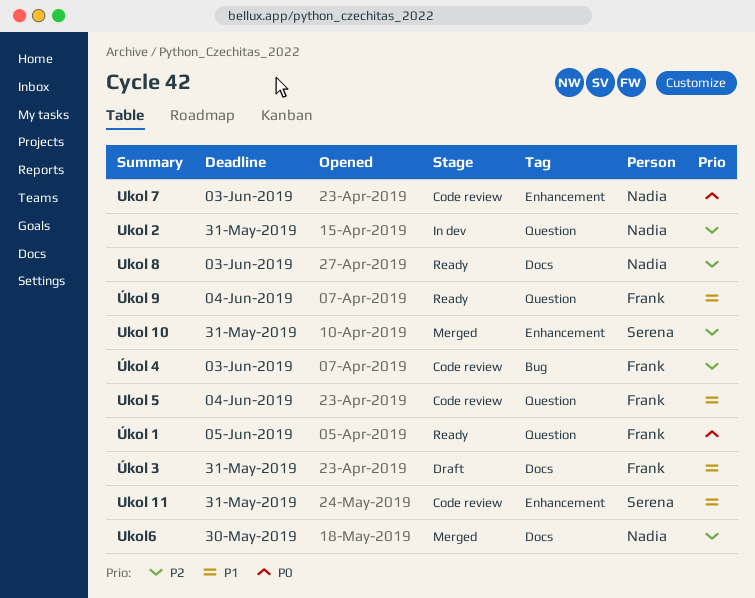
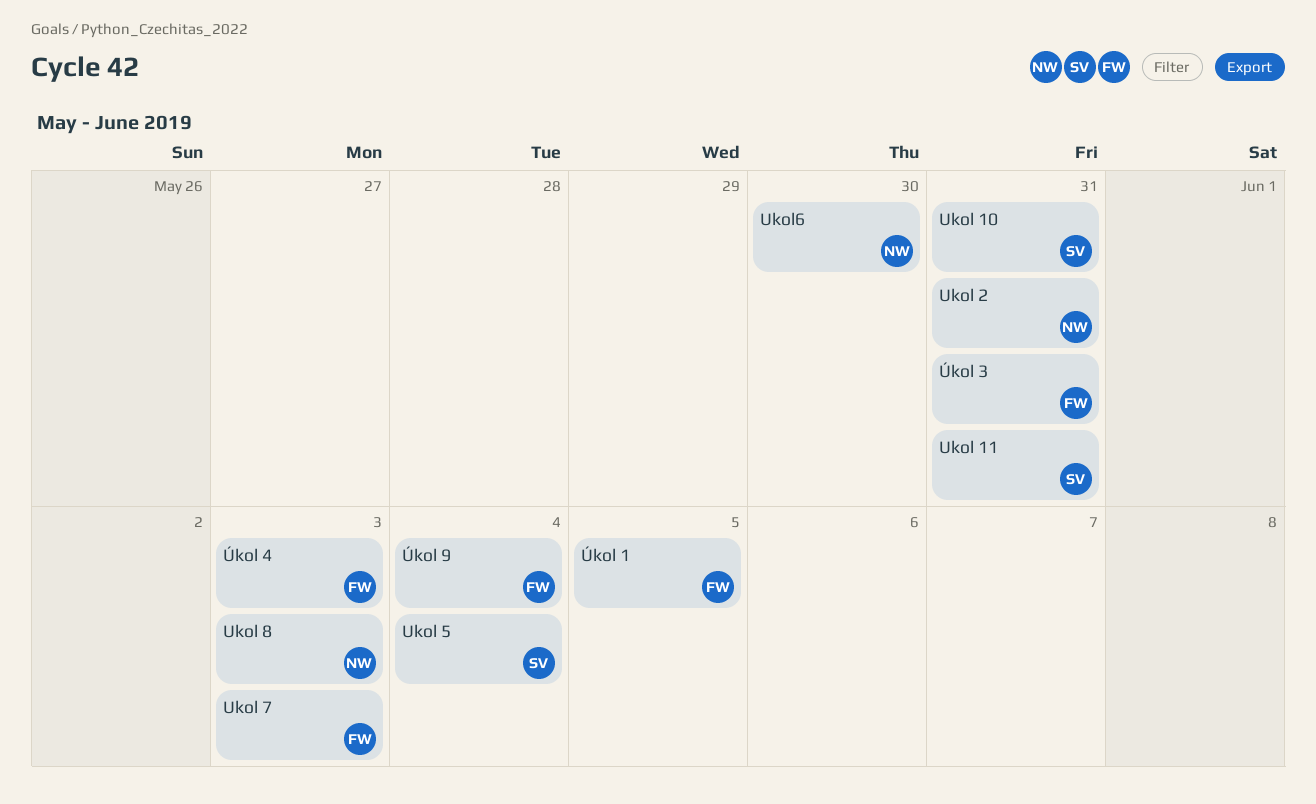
Ukol 5, owner: Frank -> Serena
Ukol 7, owner: Nadia -> Frank

